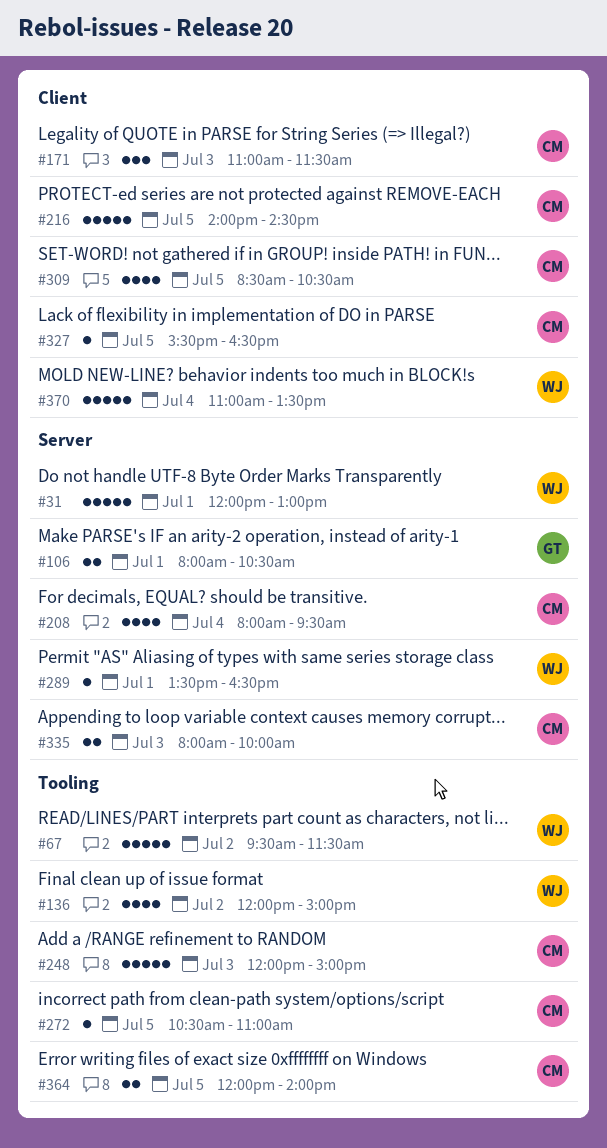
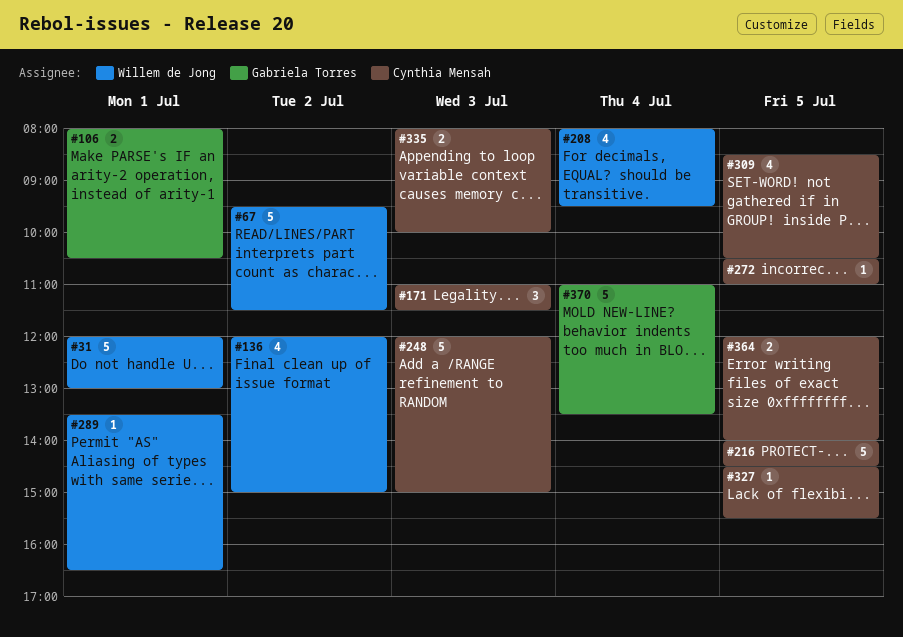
#208, owner: Cynthia Mensah -> Willem de Jong
#327, begins: 15:30 -> 14:30
#327, ends: 16:30 -> 15:30
#370, owner: Willem de Jong -> Gabriela Torres

